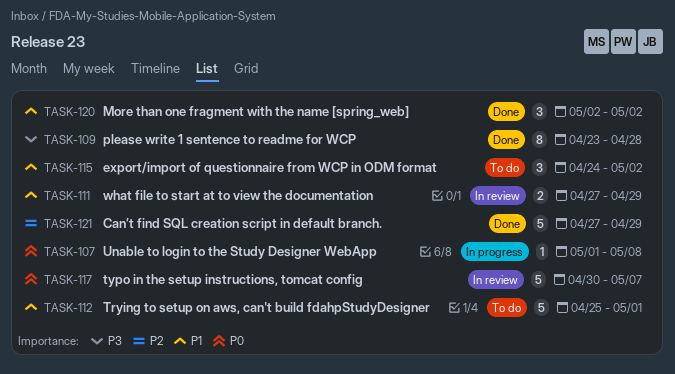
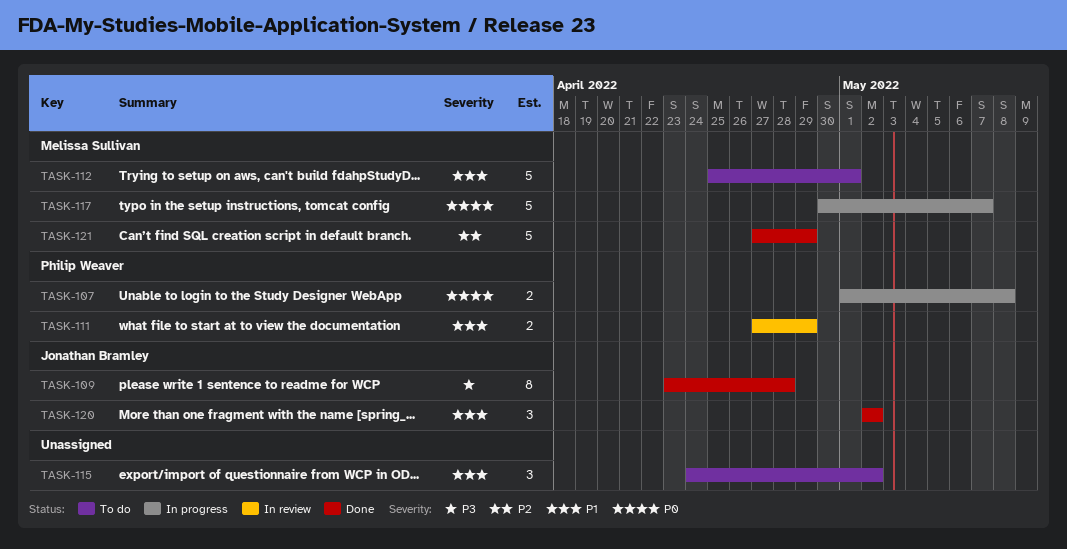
TASK-107, estimate: 1 -> 2
TASK-117, status: In review -> In progress

